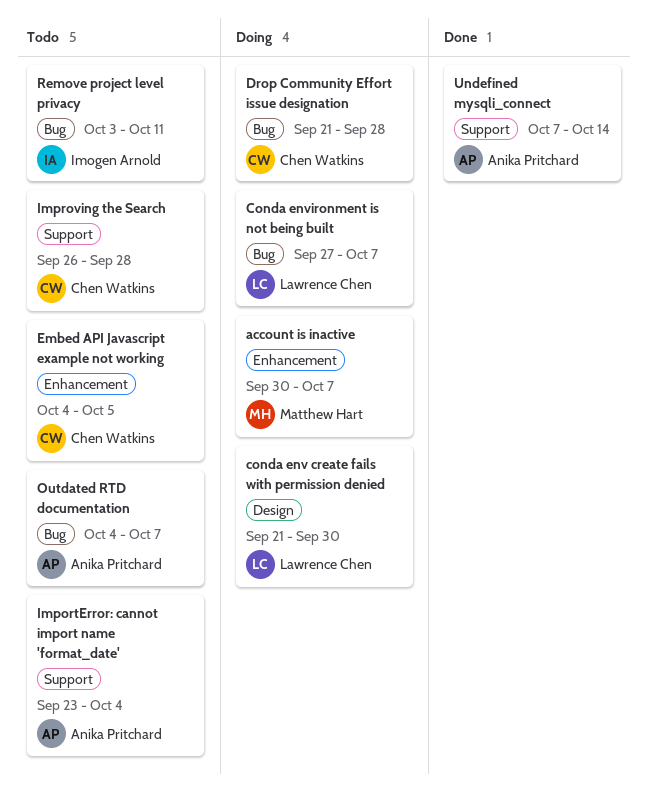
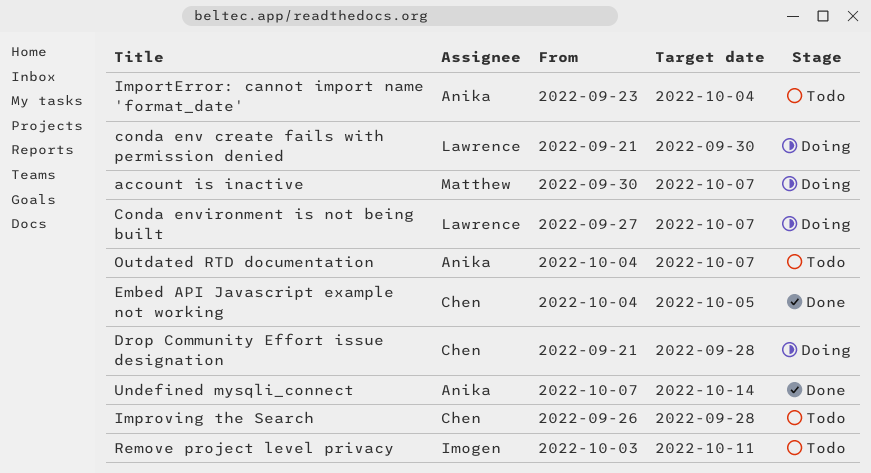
Embed API Javascript example not working, status: Todo -> Done

